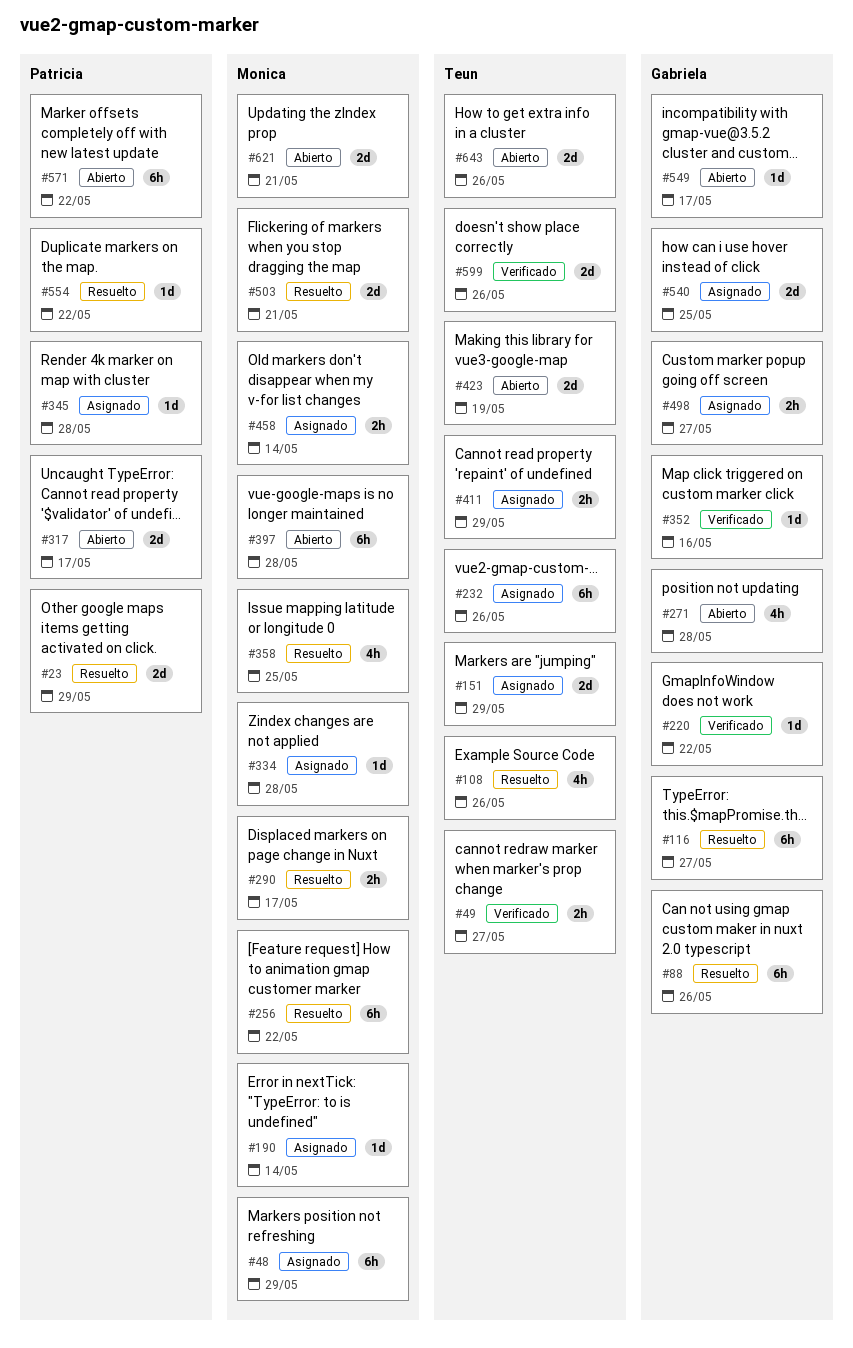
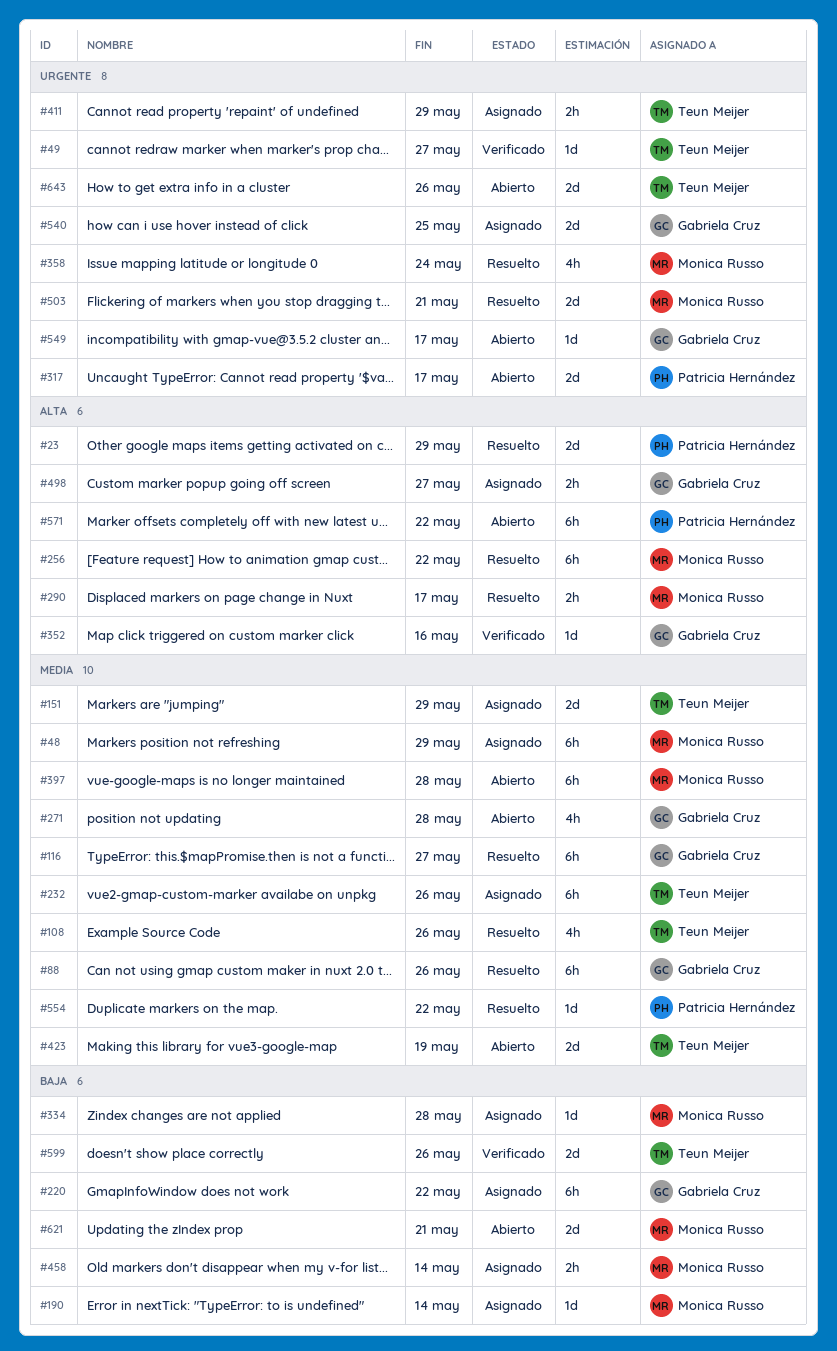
#49, estimate: 2h -> 1d
#220, status: Verificado -> Asignado
#220, estimate: 1d -> 6h
#345: present -> none
#358, due: May 25 -> May 24

